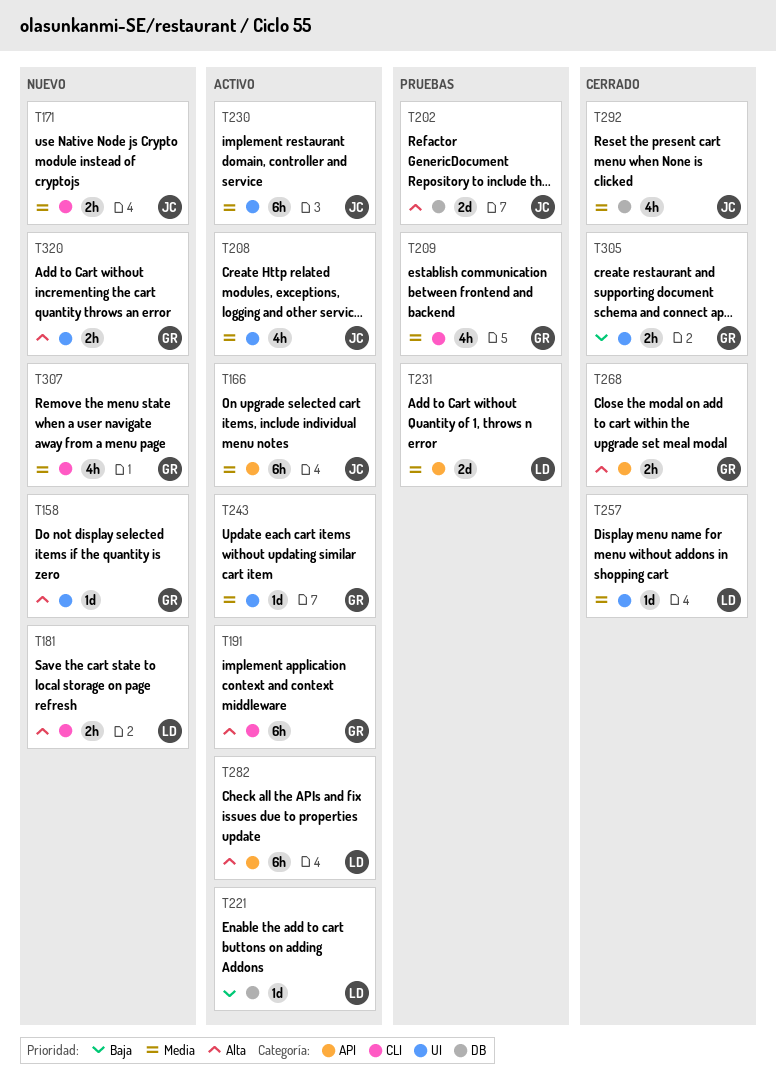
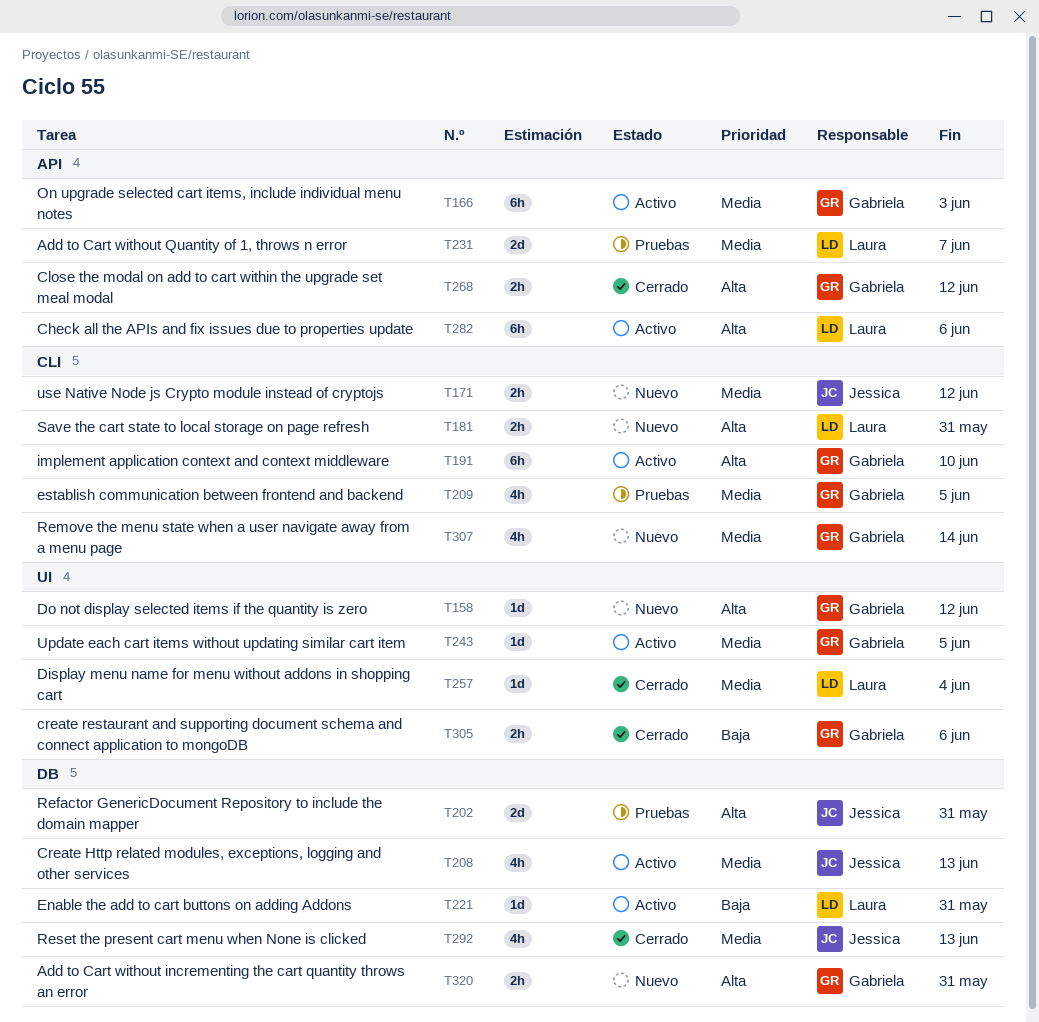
T166, owner: Jessica -> Gabriela
T208, label: UI -> DB
T230: present -> none
T320, label: UI -> DB

